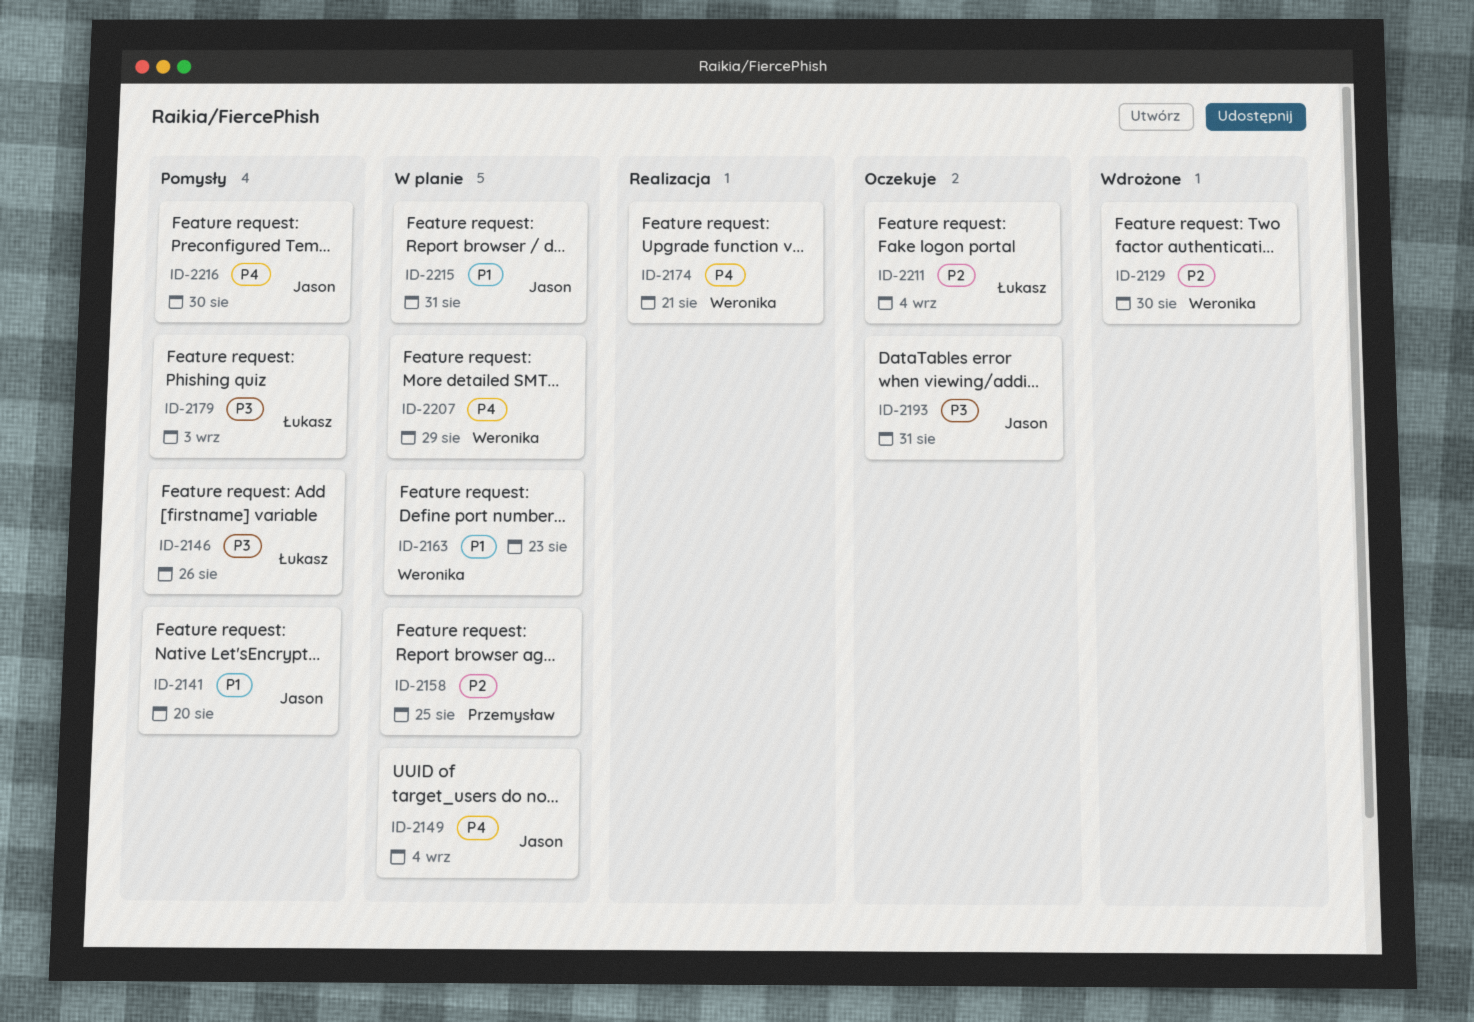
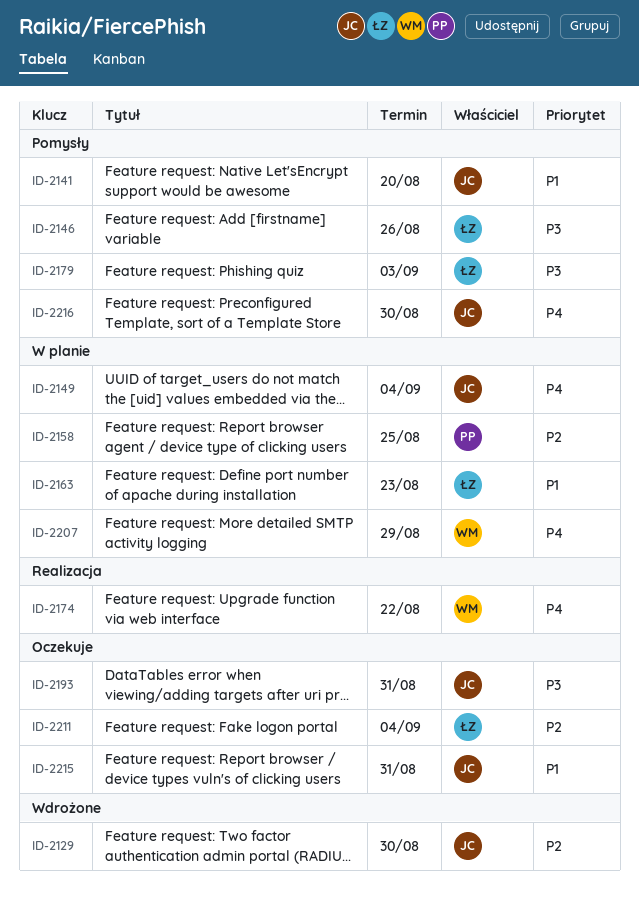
ID-2129, owner: Weronika -> Jason
ID-2163, owner: Weronika -> Łukasz
ID-2174, due: Aug 21 -> Aug 22
ID-2215, status: W planie -> Oczekuje

